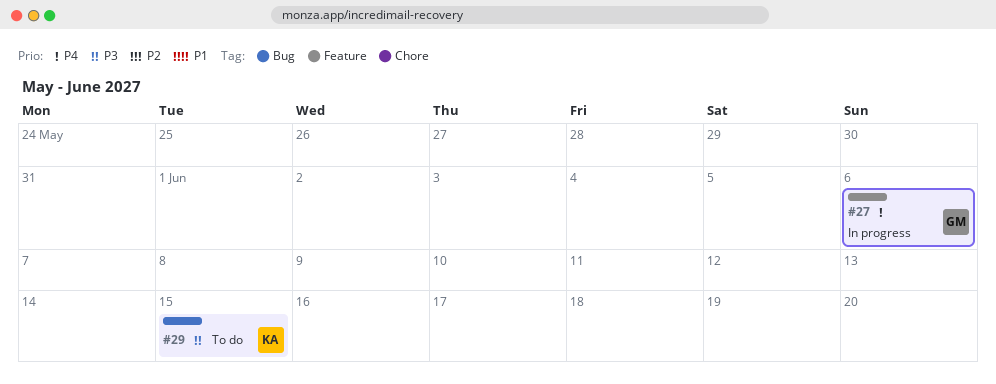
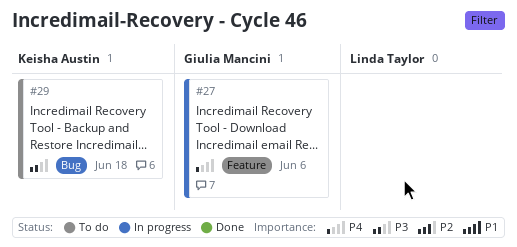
#29, due: Jun 15 -> Jun 18

